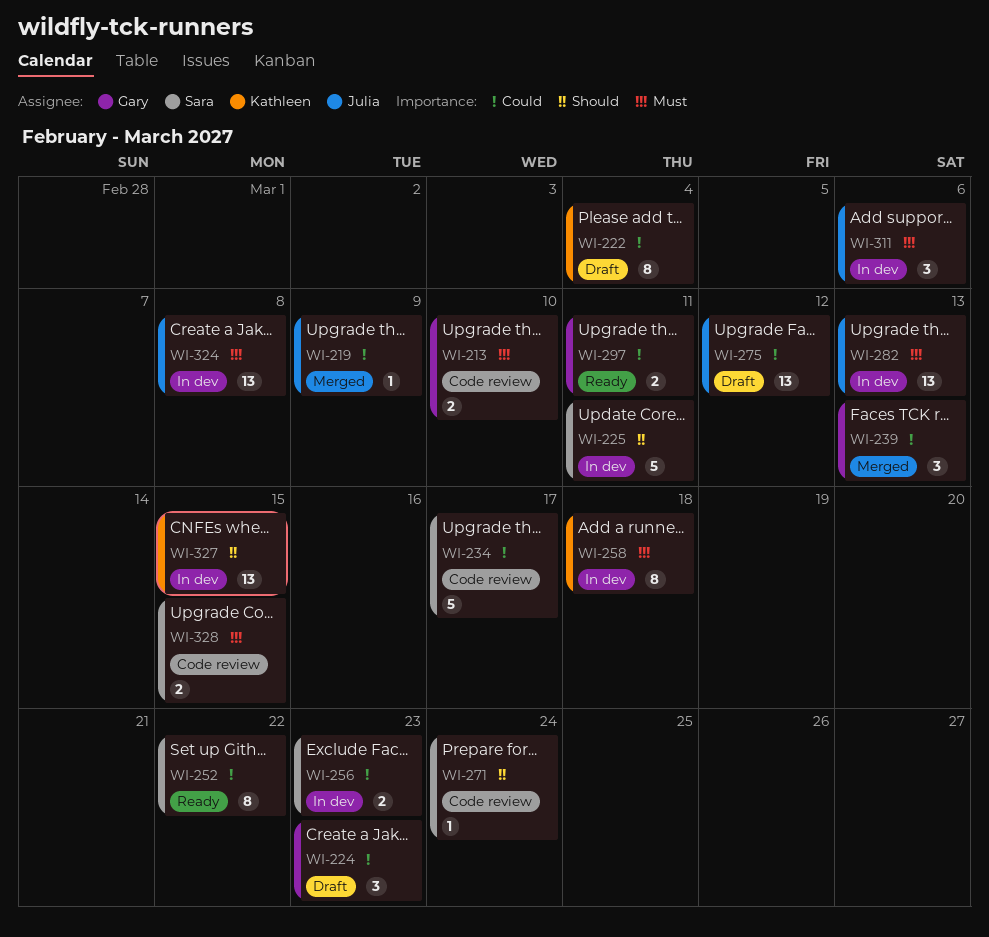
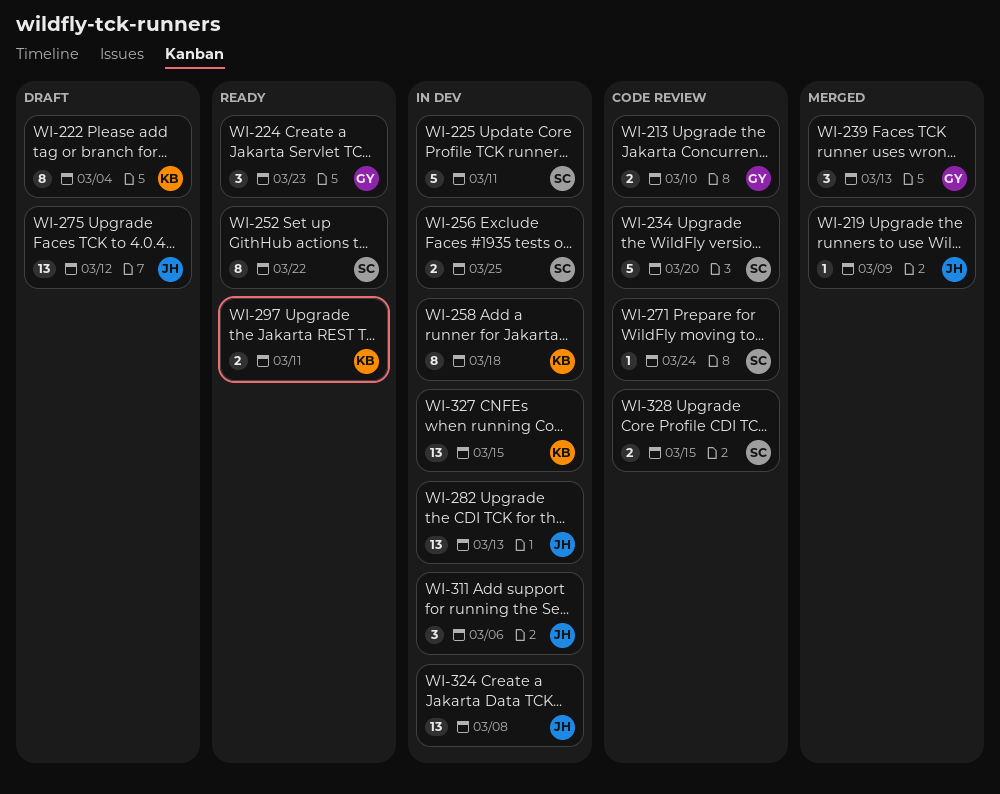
WI-224, status: Draft -> Ready
WI-234, due: Mar 17 -> Mar 20
WI-256, due: Mar 23 -> Mar 25
WI-297, owner: Gary -> Kathleen

